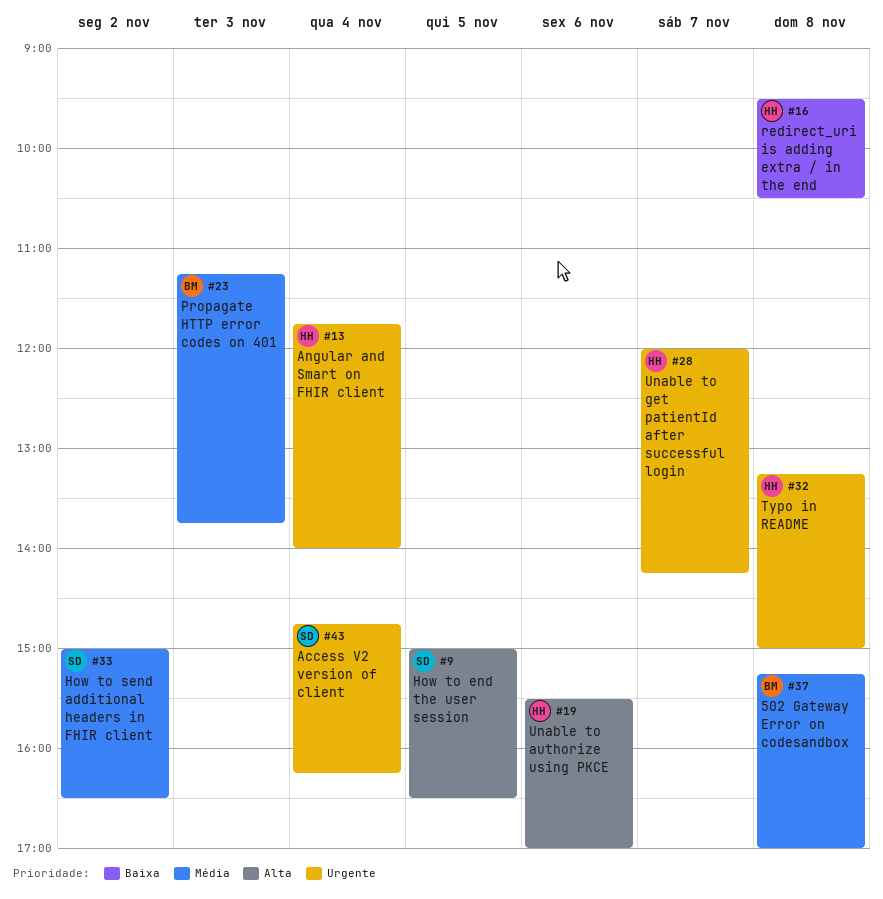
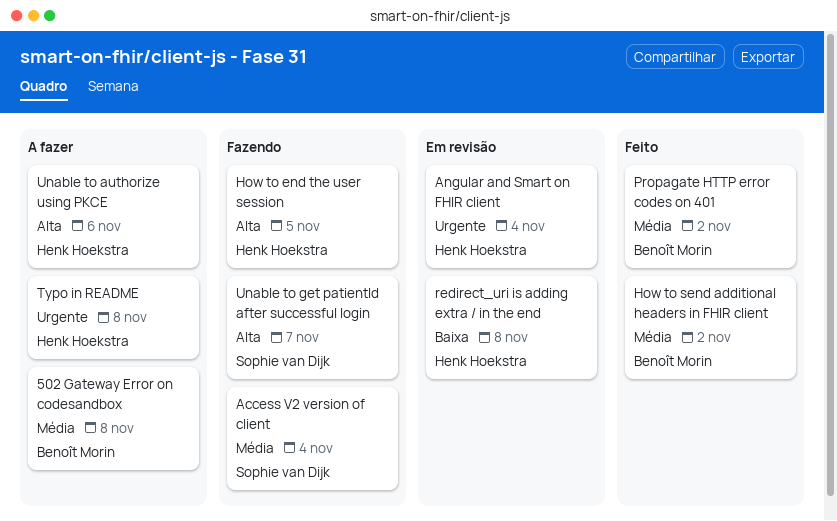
Access V2 version of client, priority: Urgente -> Média
How to end the user session, owner: Sophie van Dijk -> Henk Hoekstra
How to send additional headers in FHIR client, owner: Sophie van Dijk -> Benoît Morin
Propagate HTTP error codes on 401, day: Nov 3 -> Nov 2
Unable to get patientId after successful login, owner: Henk Hoekstra -> Sophie van Dijk
Unable to get patientId after successful login, priority: Urgente -> Alta

